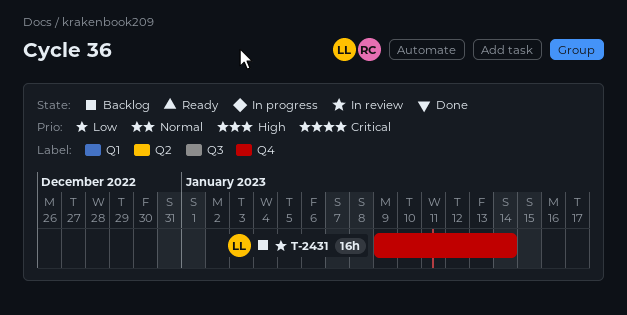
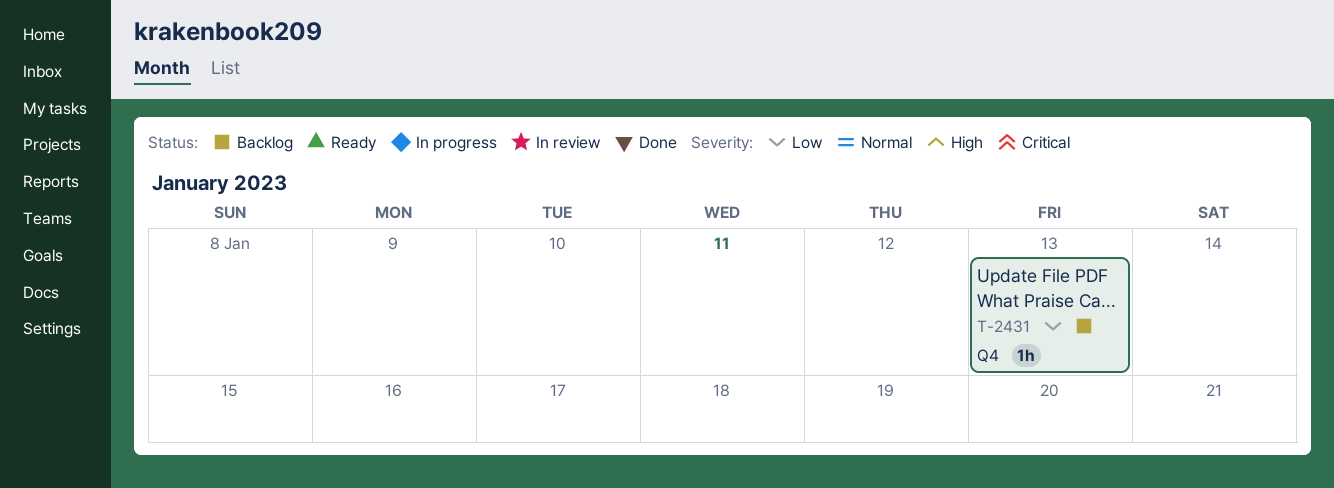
T-2431, estimate: 16h -> 1h
T-2431, due: Jan 14 -> Jan 13

